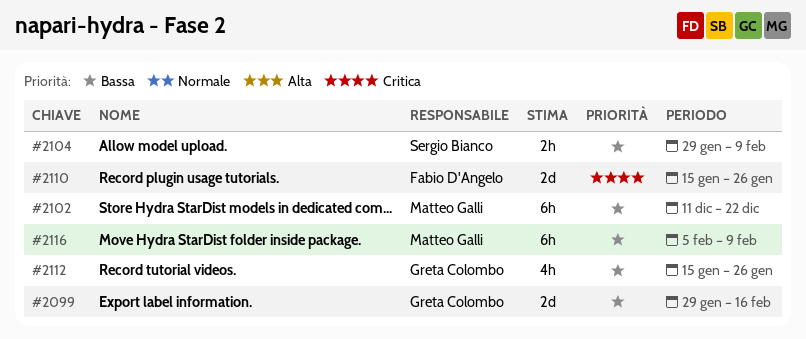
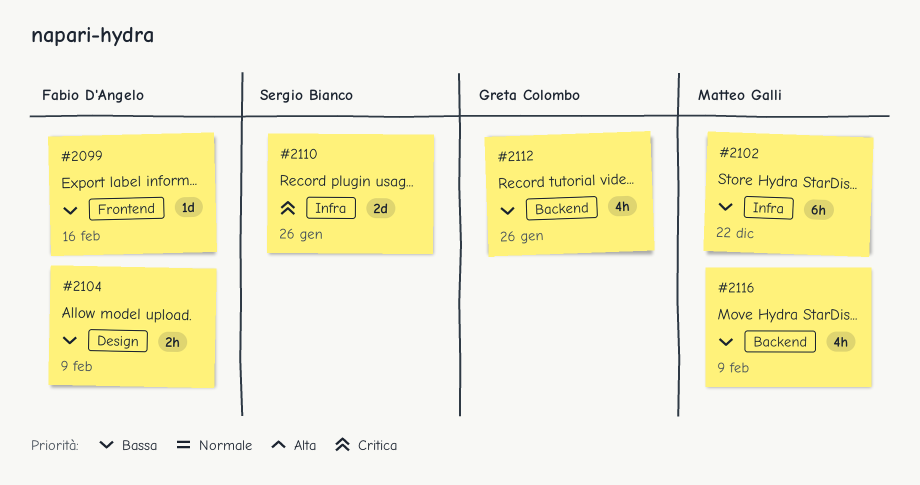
#2099, owner: Greta Colombo -> Fabio D'Angelo
#2099, estimate: 2d -> 1d
#2104, owner: Sergio Bianco -> Fabio D'Angelo
#2110, owner: Fabio D'Angelo -> Sergio Bianco
#2116, estimate: 6h -> 4h

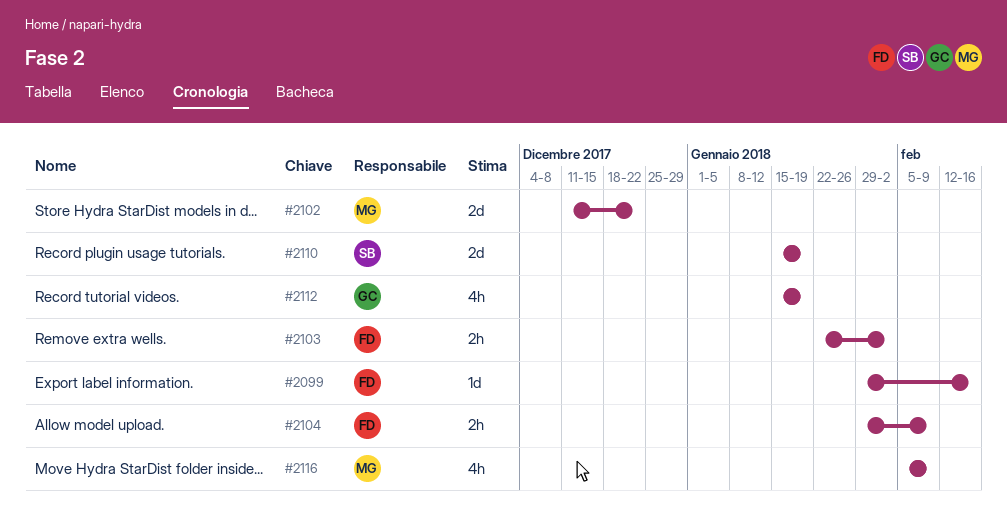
#2102, estimate: 6h -> 2d
#2103: none -> present
#2110, due: Jan 26 -> Jan 19
#2112, due: Jan 26 -> Jan 19

